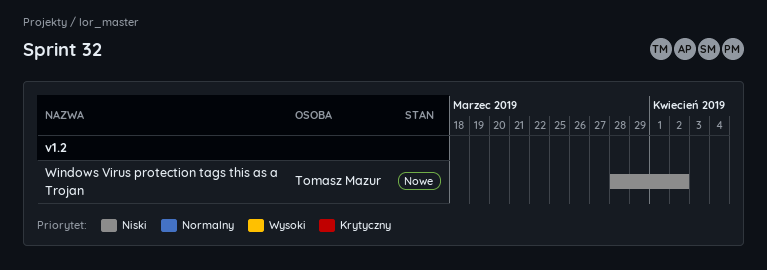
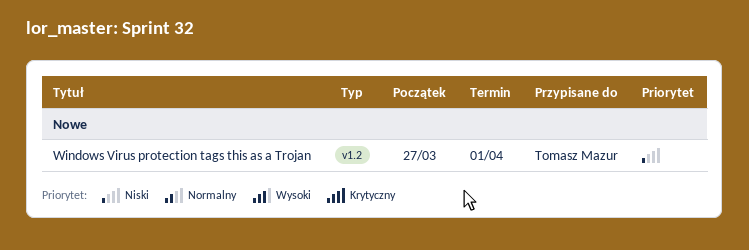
Windows Virus protection tags this as a Trojan, start: Mar 28 -> Mar 27
Windows Virus protection tags this as a Trojan, due: Apr 2 -> Apr 1

